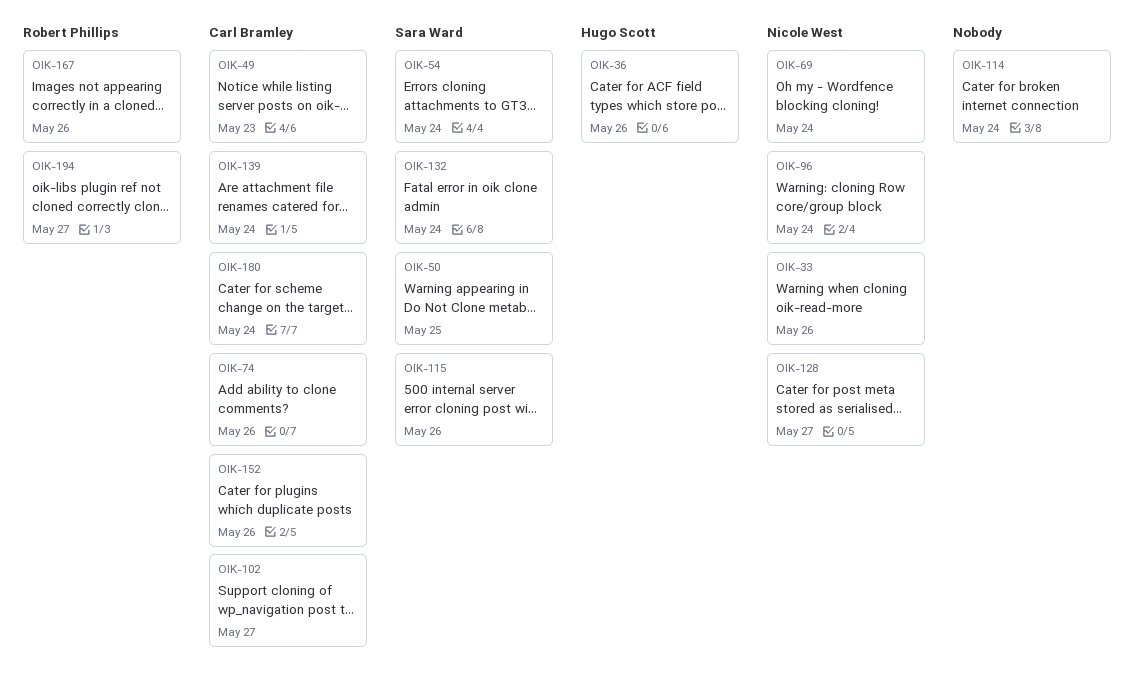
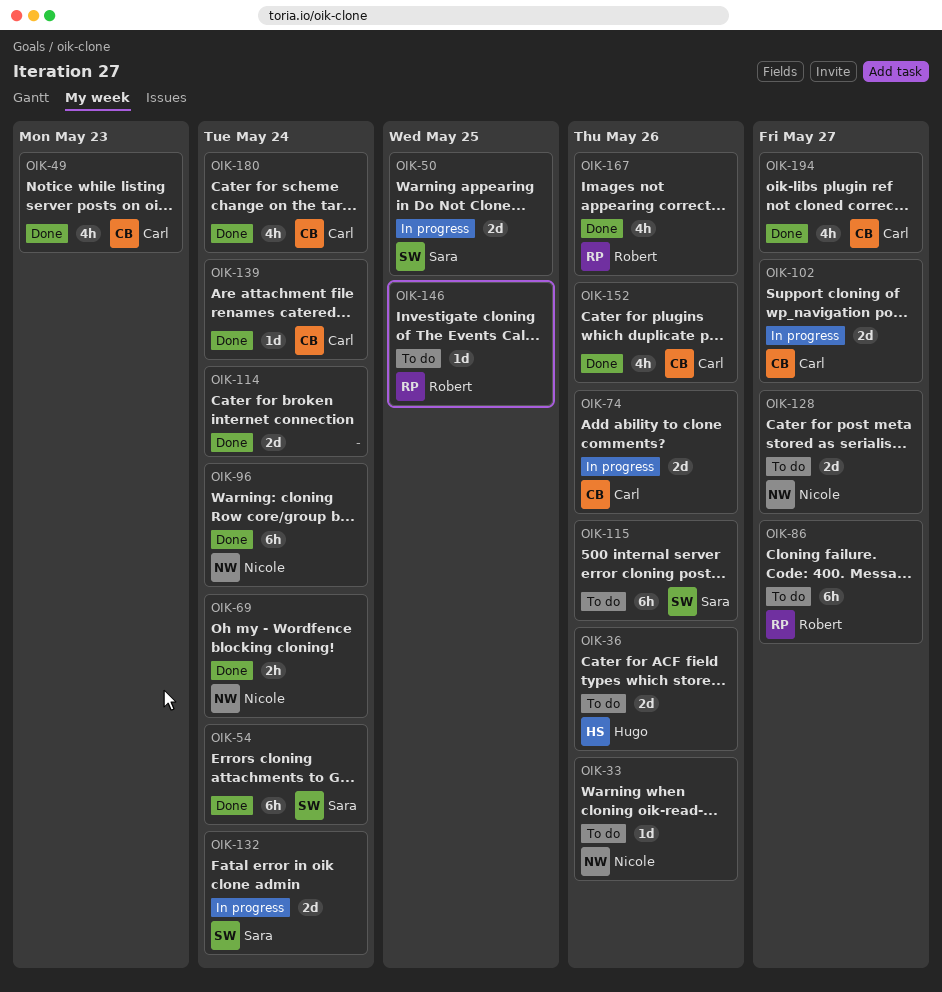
OIK-86: none -> present
OIK-146: none -> present
OIK-194, owner: Robert Phillips -> Carl Bramley

